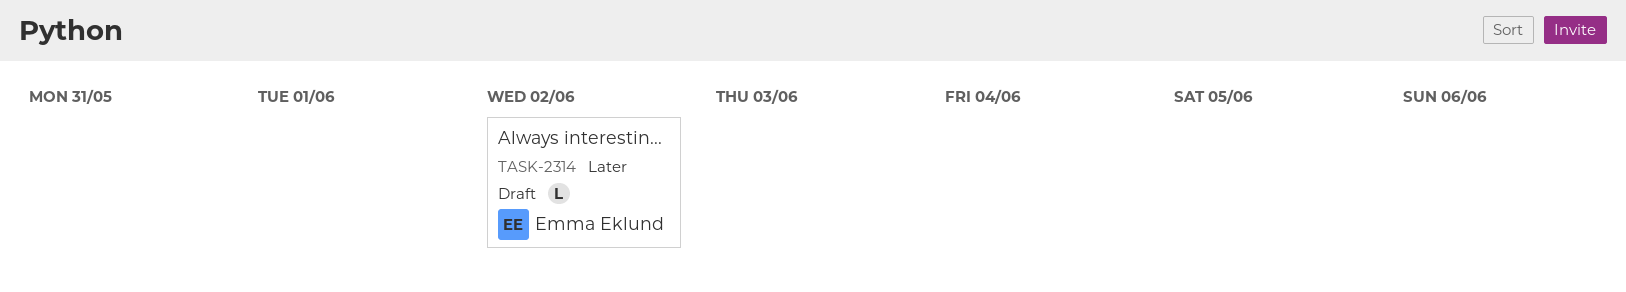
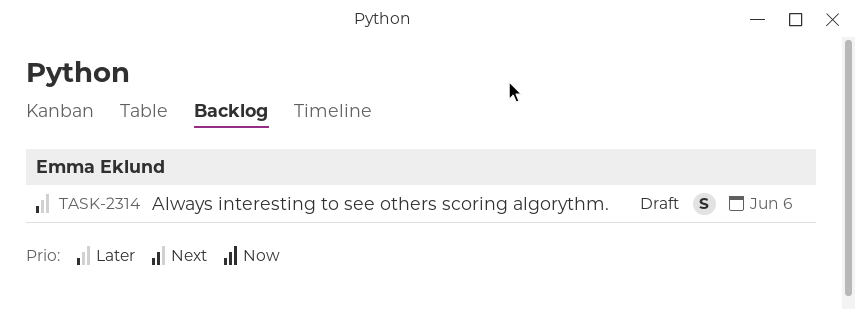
TASK-2314, estimate: L -> S
TASK-2314, due: Jun 2 -> Jun 6

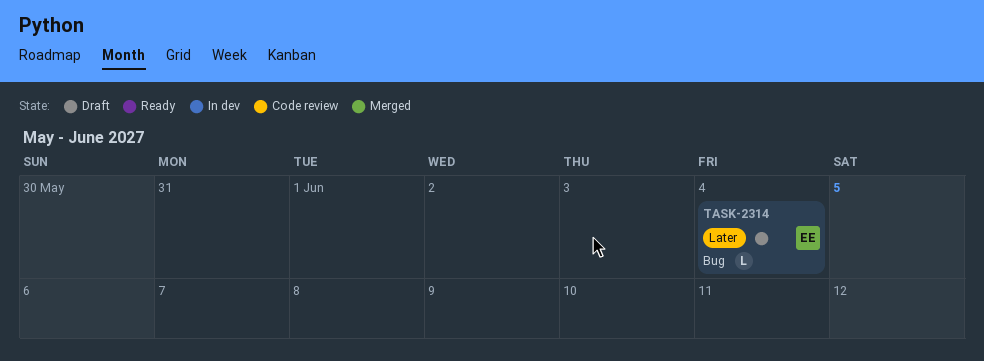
TASK-2314, estimate: S -> L
TASK-2314, due: Jun 6 -> Jun 4

